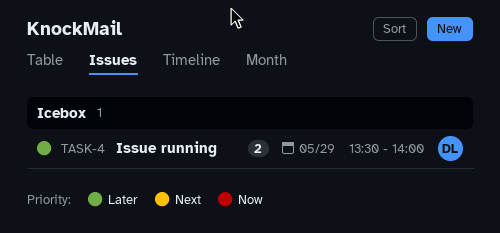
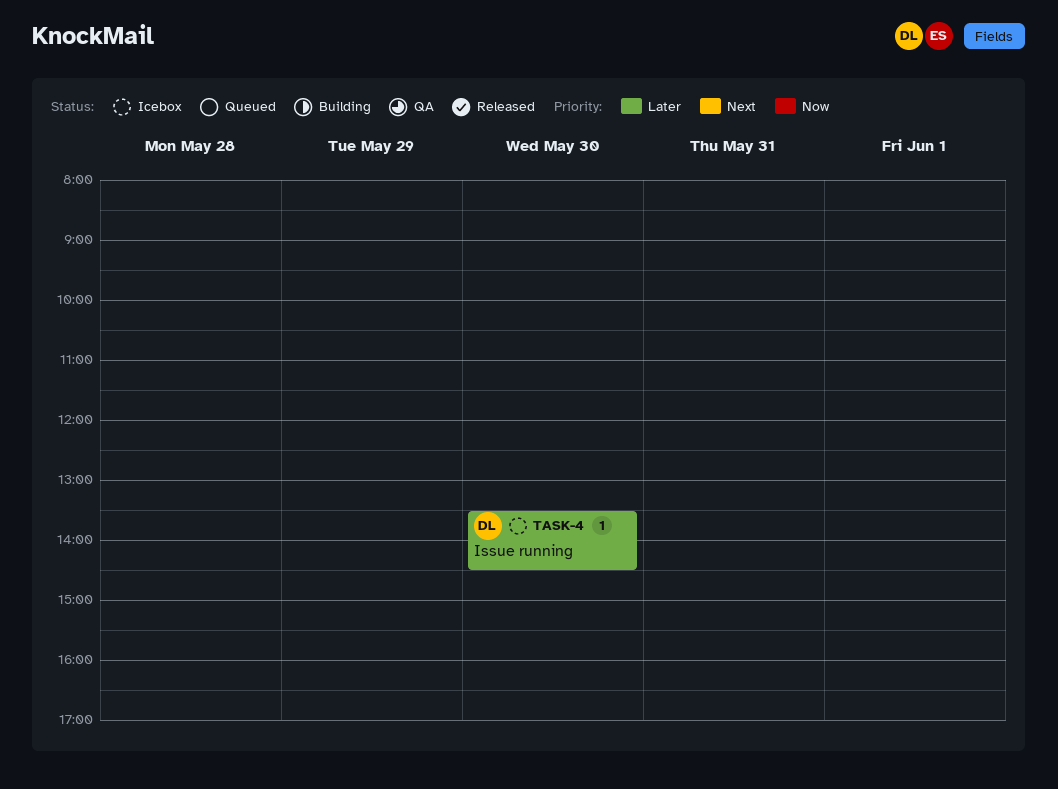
TASK-4, estimate: 2 -> 1
TASK-4, day: May 29 -> May 30
TASK-4, ends: 14:00 -> 14:30

